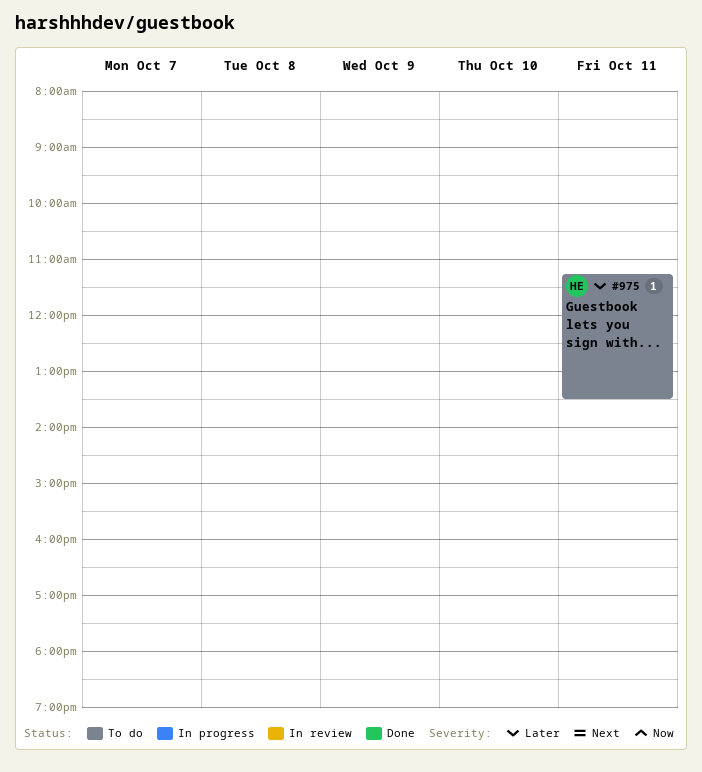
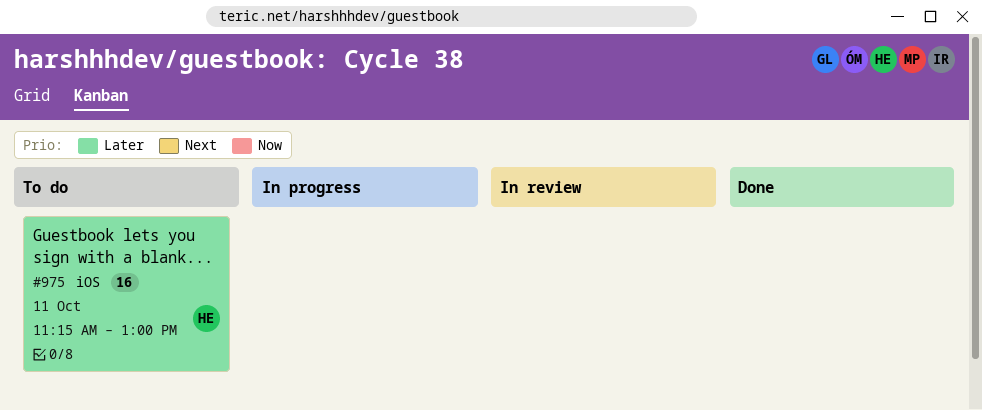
#975, estimate: 1 -> 16
#975, ends: 13:30 -> 13:00

